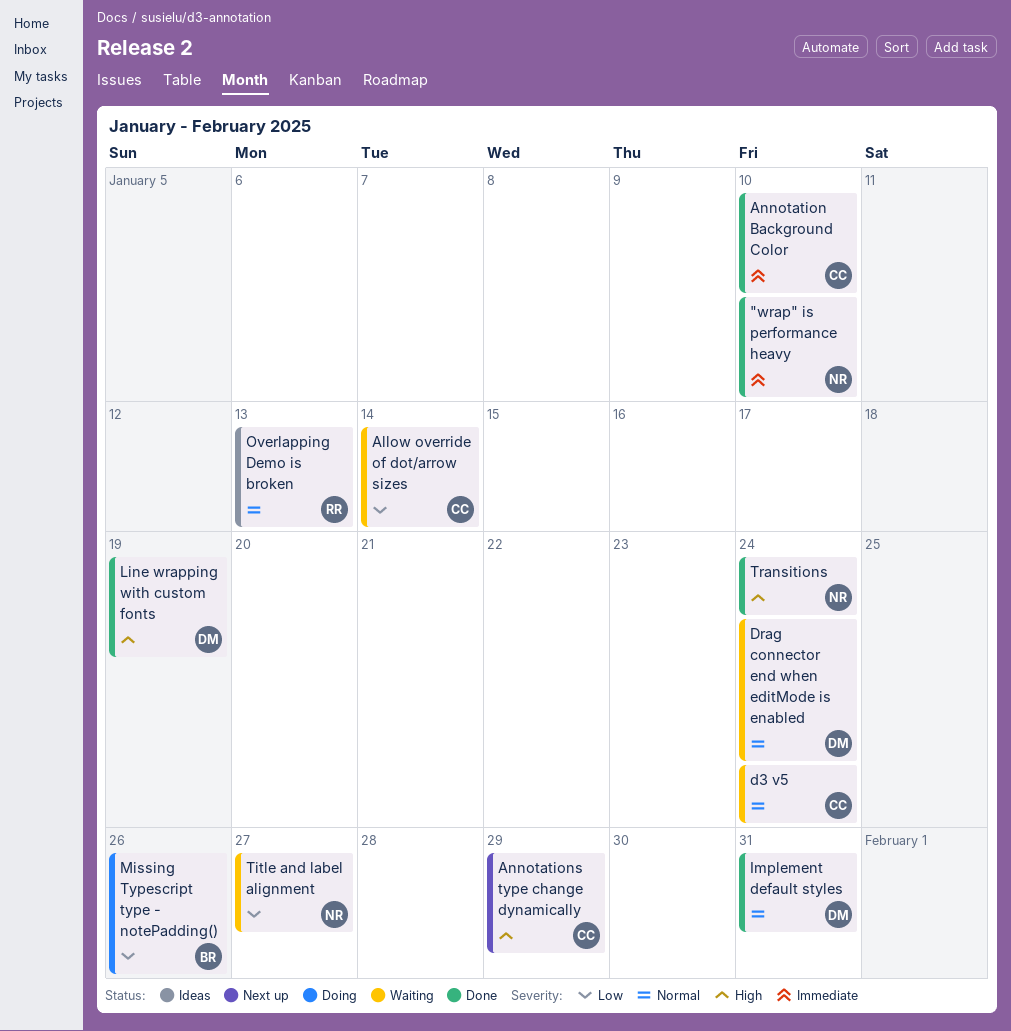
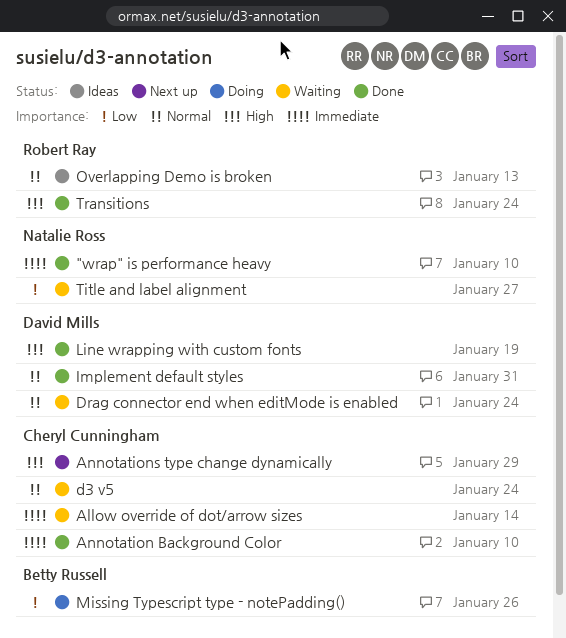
Allow override of dot/arrow sizes, priority: Low -> Immediate
Transitions, owner: Natalie Ross -> Robert Ray

